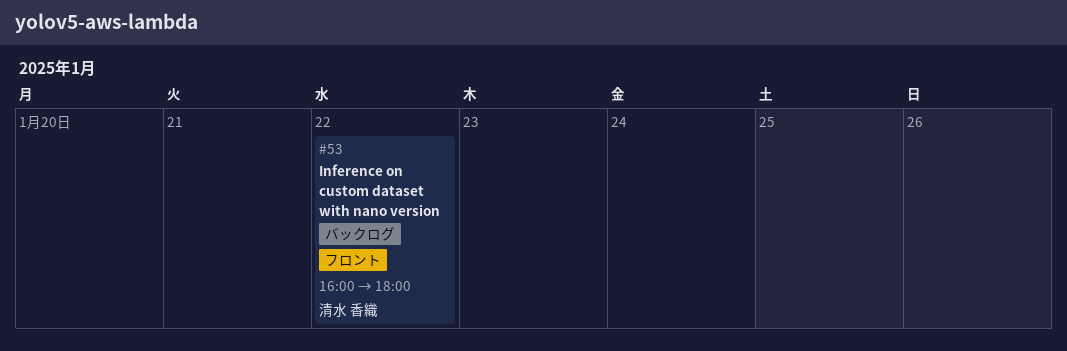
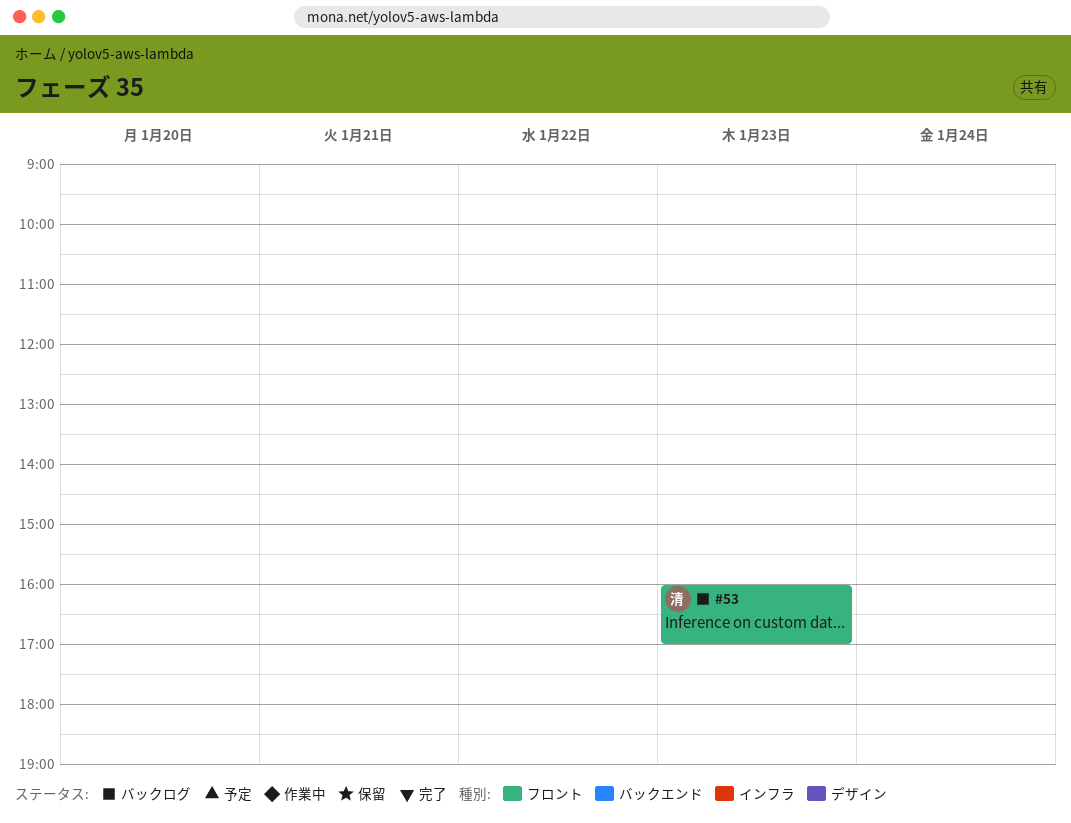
#53, day: Jan 22 -> Jan 23
#53, ends: 18:00 -> 17:00

